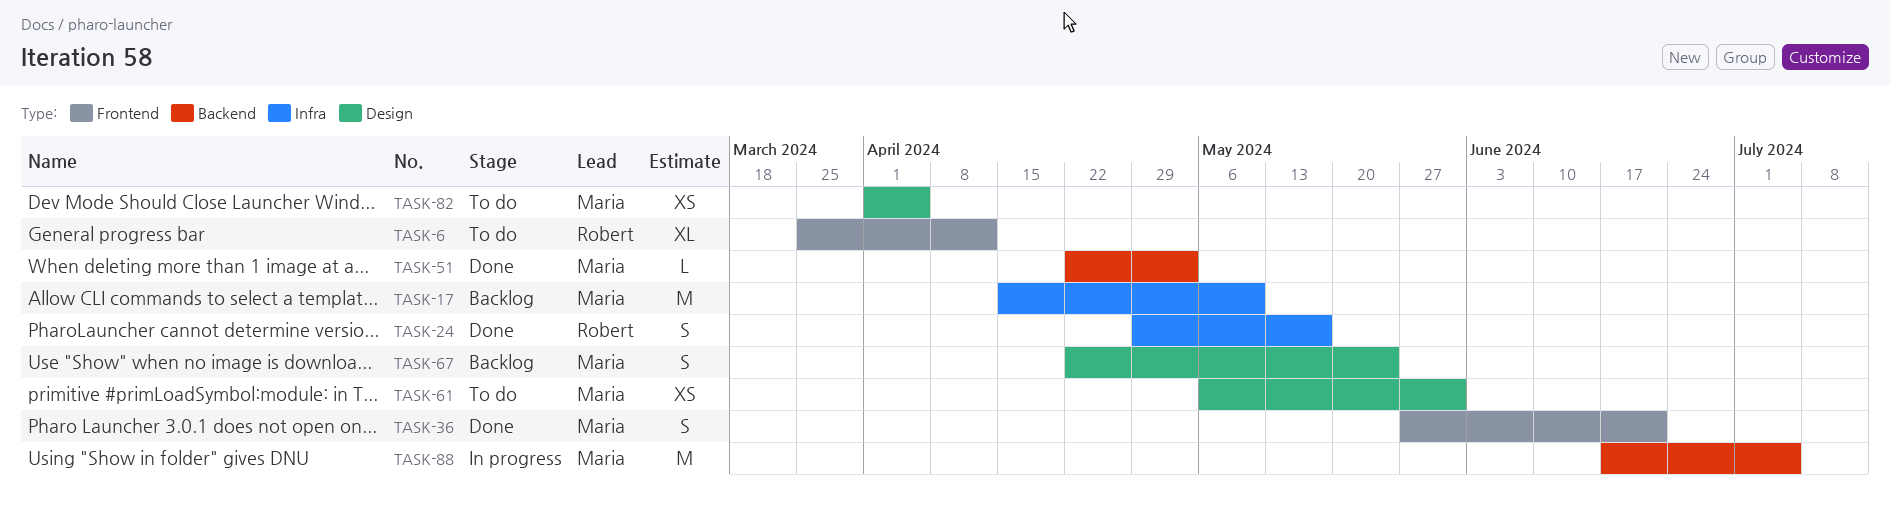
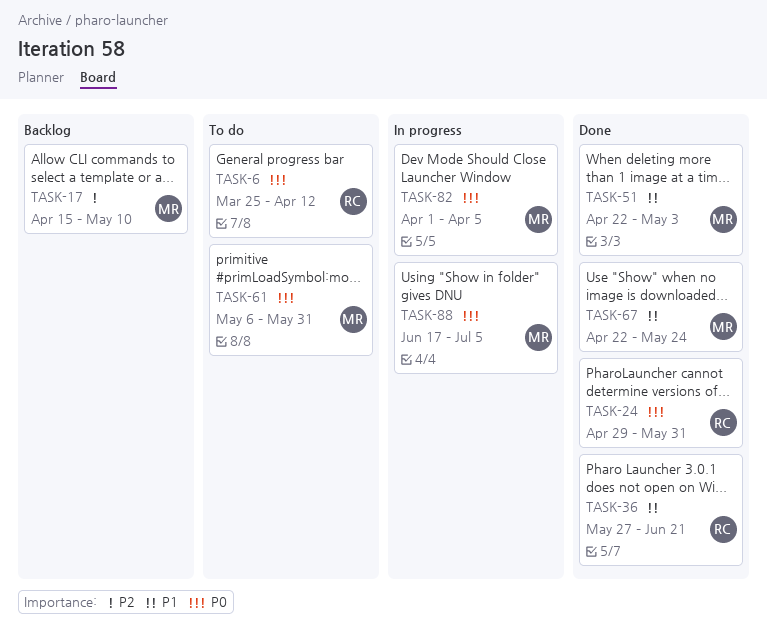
TASK-24, due: May 17 -> May 31
TASK-36, owner: Maria -> Robert
TASK-67, status: Backlog -> Done
TASK-82, status: To do -> In progress

